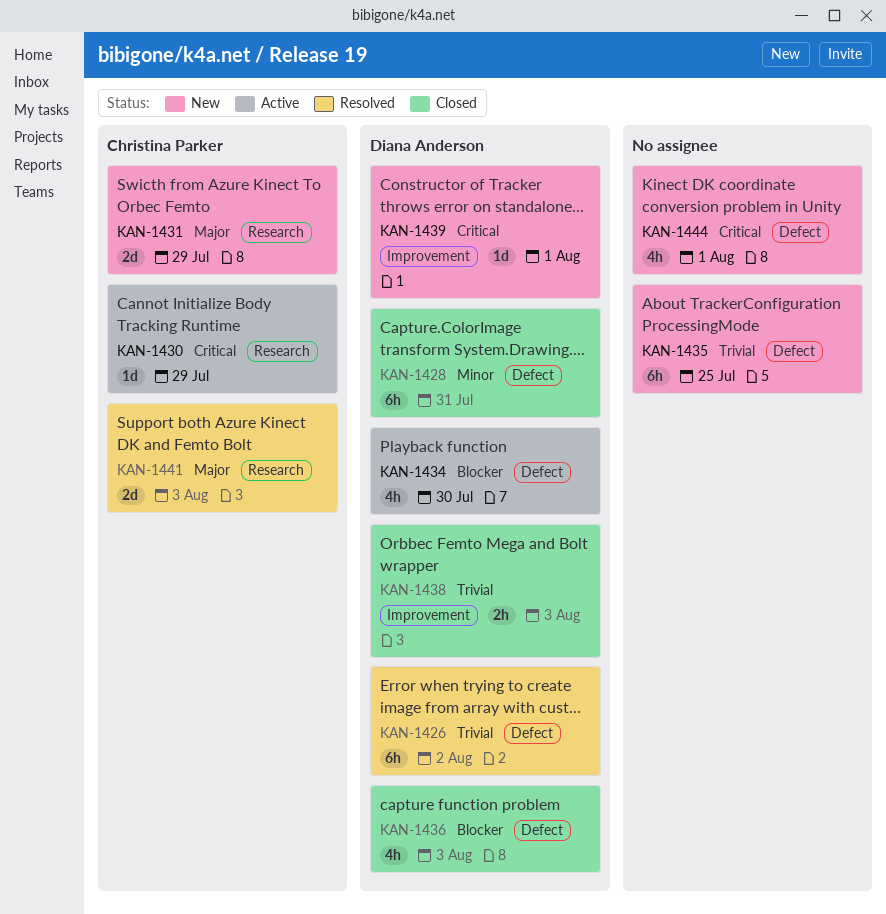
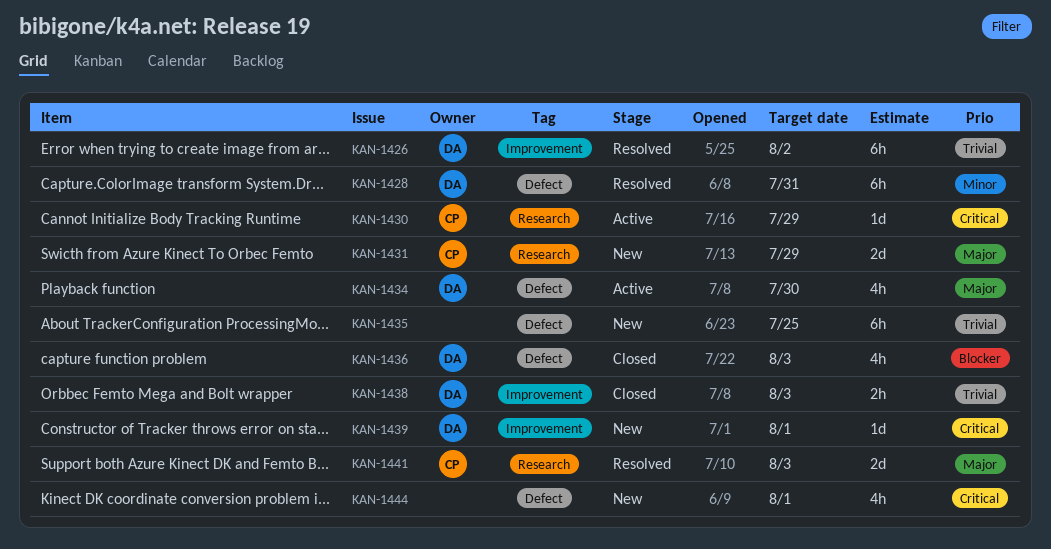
KAN-1426, label: Defect -> Improvement
KAN-1428, status: Closed -> Resolved
KAN-1434, priority: Blocker -> Major

